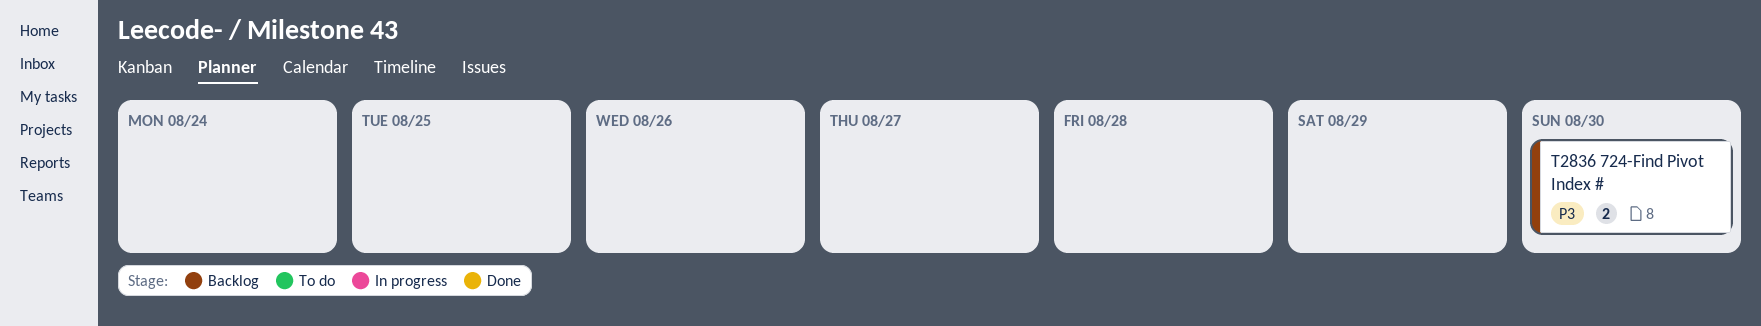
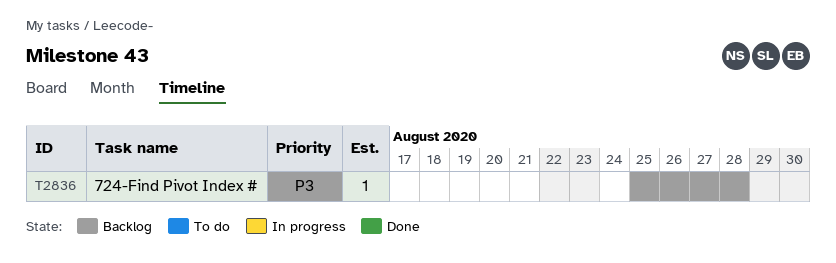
T2836, estimate: 2 -> 1
T2836, due: Aug 30 -> Aug 28

